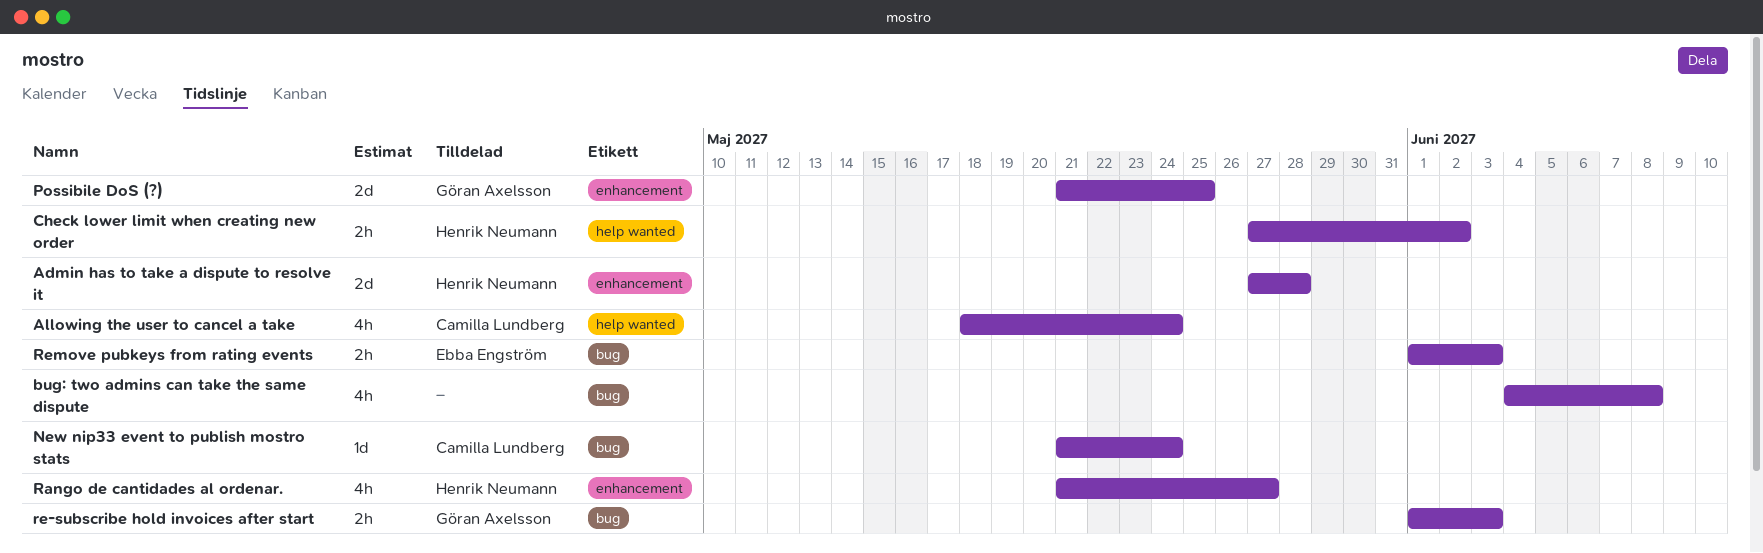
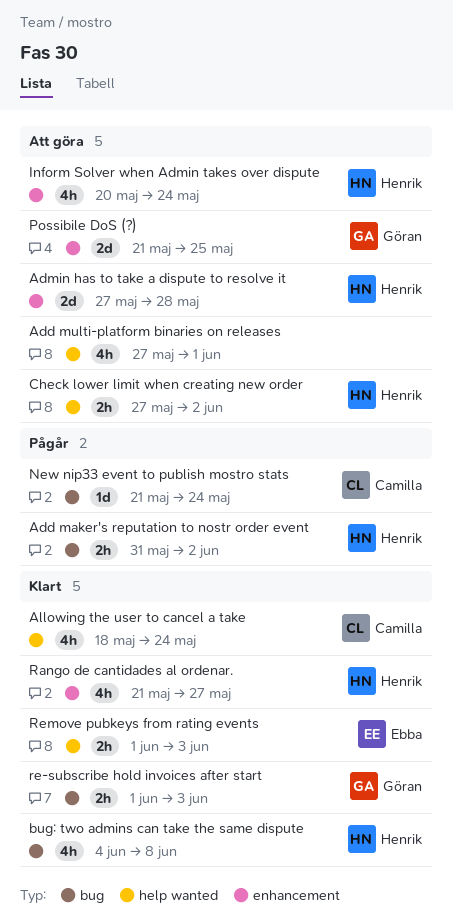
Add maker's reputation to nostr order event: none -> present
Add multi-platform binaries on releases: none -> present
bug: two admins can take the same dispute, owner: none -> Henrik Neumann
Inform Solver when Admin takes over dispute: none -> present
Remove pubkeys from rating events, label: bug -> help wanted

